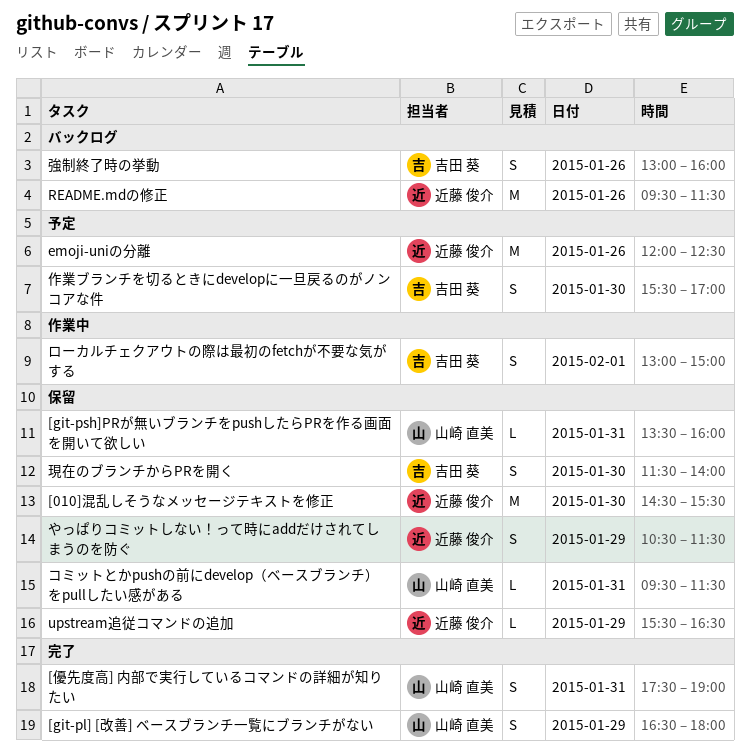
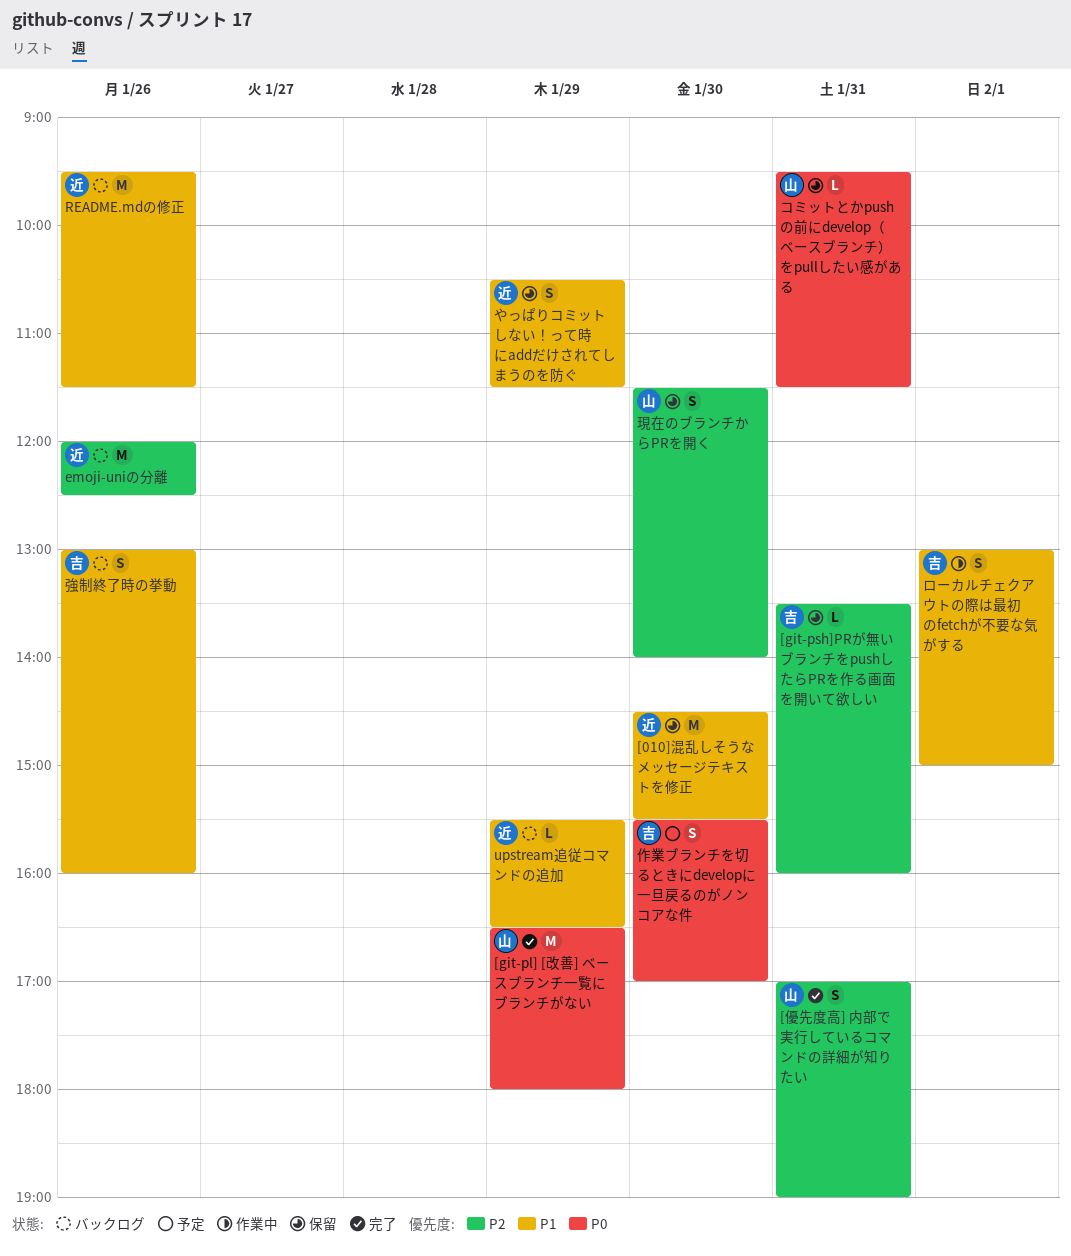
[git-pl] [改善] ベースブランチ一覧にブランチがない, estimate: S -> M
[git-psh]PRが無いブランチをpushしたらPRを作る画面を開いて欲しい, owner: 山崎 直美 -> 吉田 葵
[優先度高] 内部で実行しているコマンドの詳細が知りたい, begins: 17:30 -> 17:00
emoji-uniの分離, status: 予定 -> バックログ
upstream追従コマンドの追加, status: 保留 -> バックログ
現在のブランチからPRを開く, owner: 吉田 葵 -> 山崎 直美

